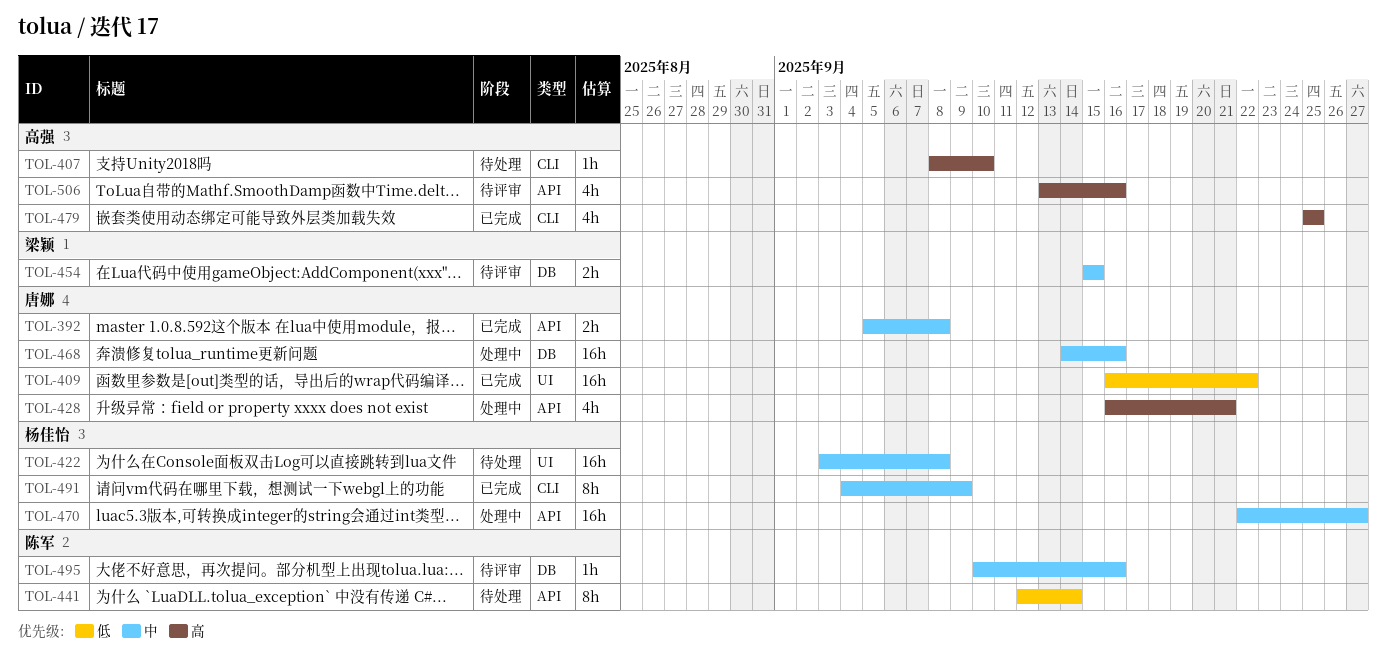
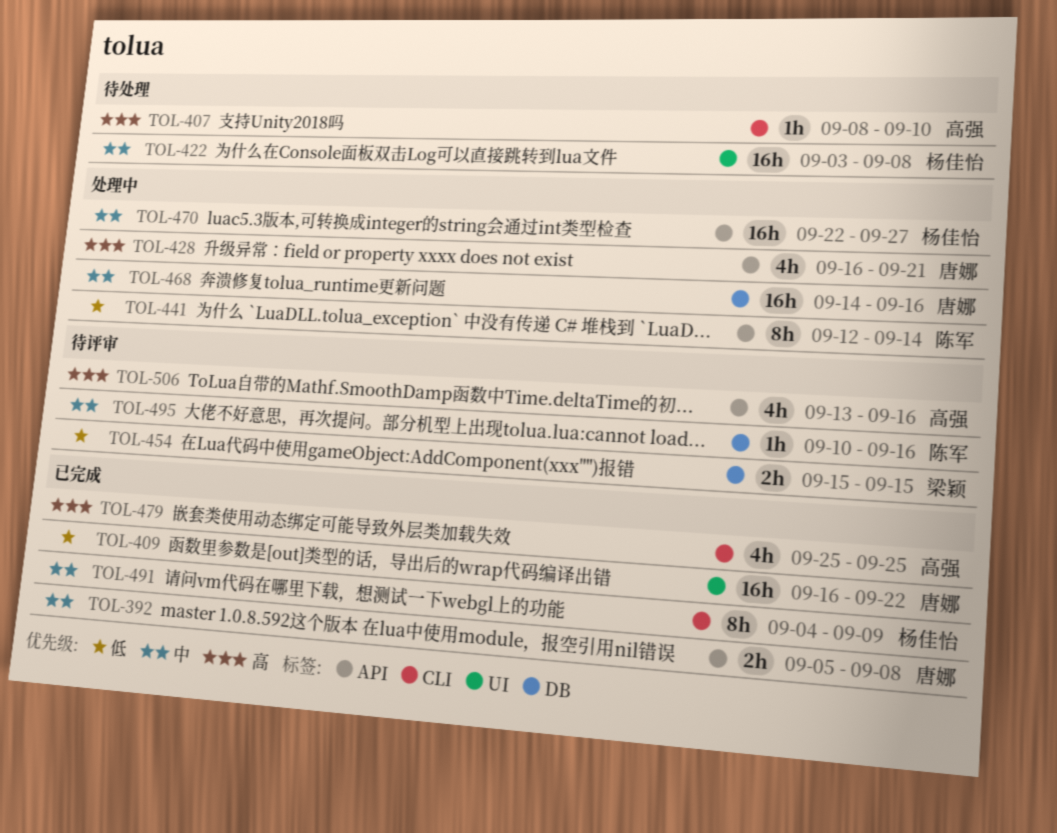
TOL-441, status: 待处理 -> 处理中
TOL-454, priority: 中 -> 低

